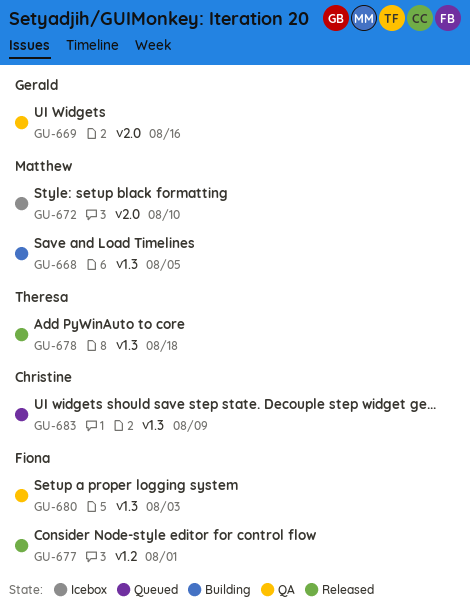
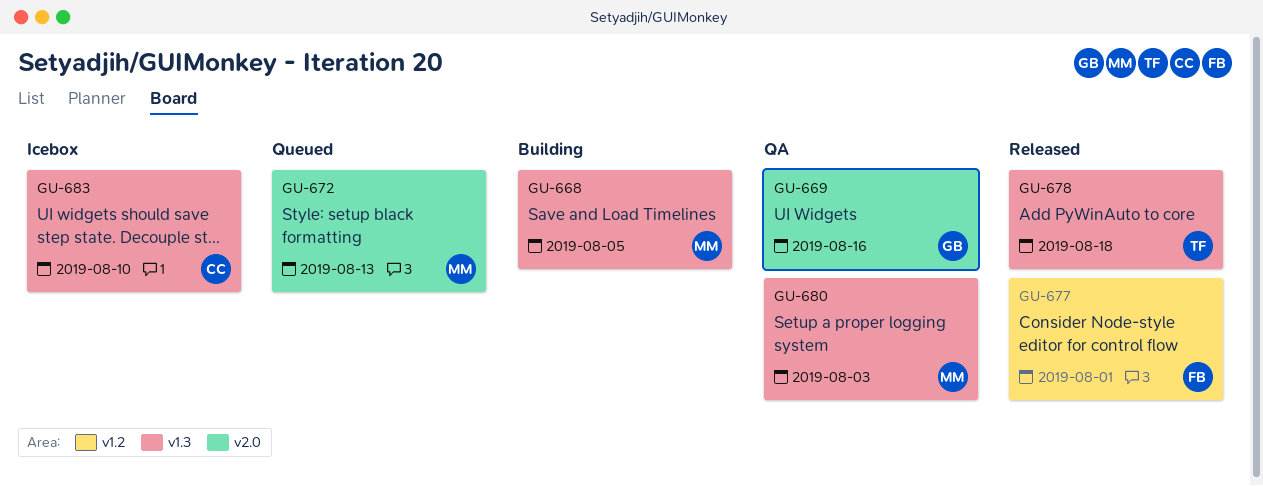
GU-672, status: Icebox -> Queued
GU-672, due: Aug 10 -> Aug 13
GU-680, owner: Fiona -> Matthew
GU-683, status: Queued -> Icebox
GU-683, due: Aug 9 -> Aug 10

